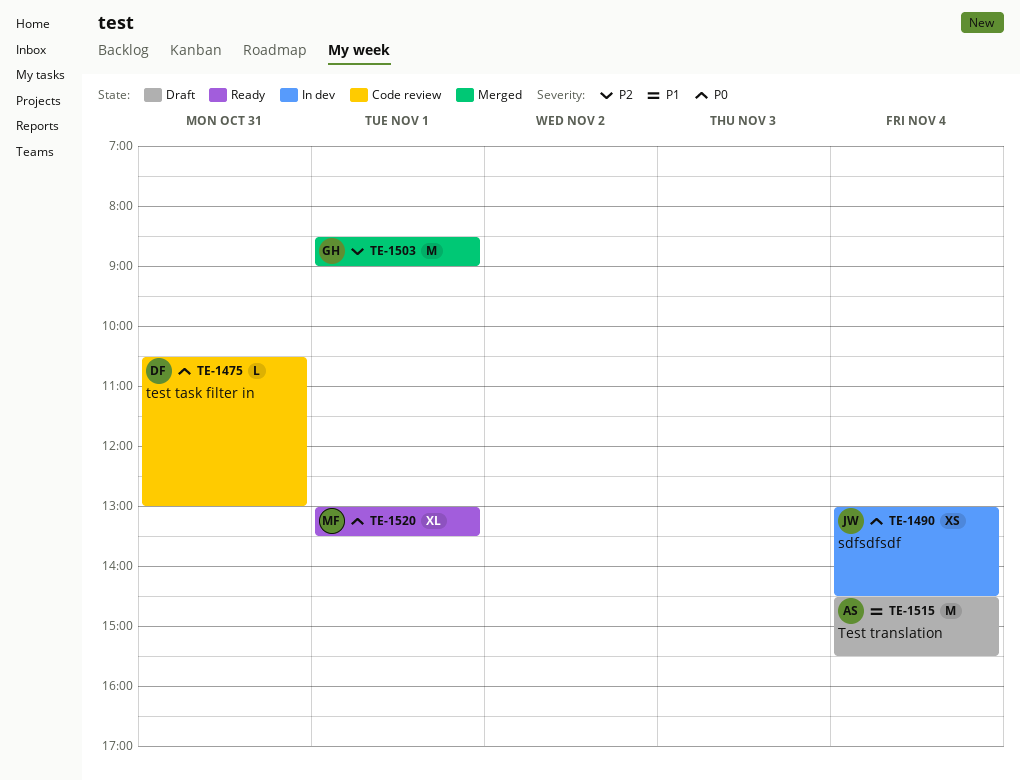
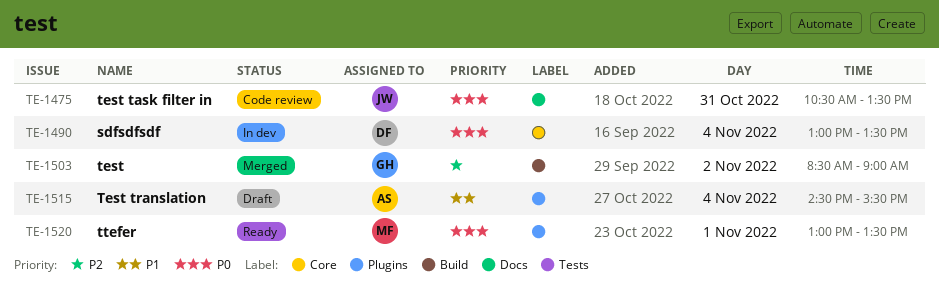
TE-1475, owner: DF -> JW
TE-1475, ends: 13:00 -> 13:30
TE-1490, owner: JW -> DF
TE-1490, ends: 14:30 -> 13:30
TE-1503, day: Nov 1 -> Nov 2

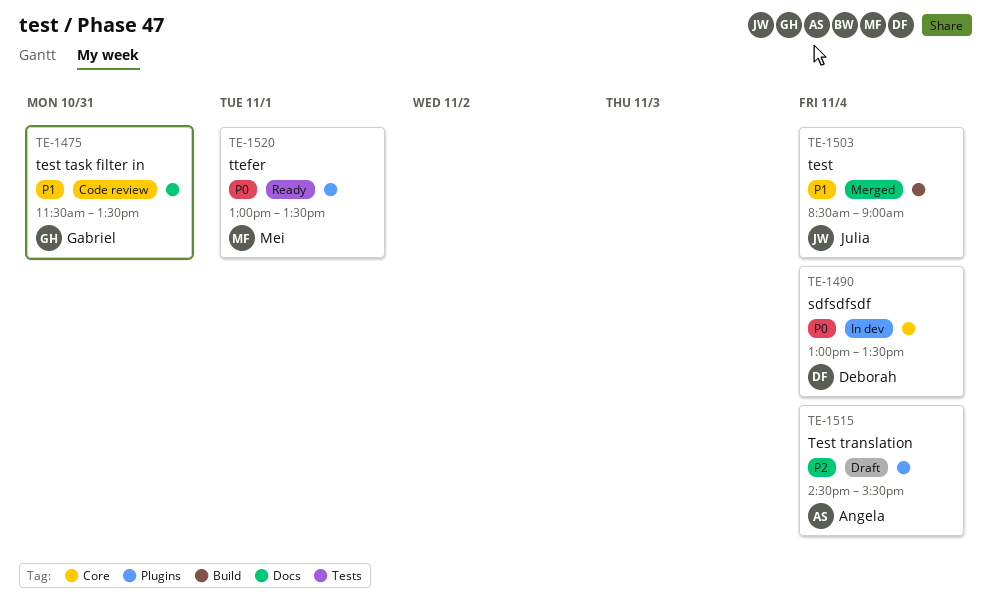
TE-1475, owner: Julia -> Gabriel
TE-1475, priority: P0 -> P1
TE-1475, begins: 10:30 -> 11:30
TE-1503, owner: Gabriel -> Julia
TE-1503, priority: P2 -> P1
TE-1503, day: Nov 2 -> Nov 4
TE-1515, priority: P1 -> P2

